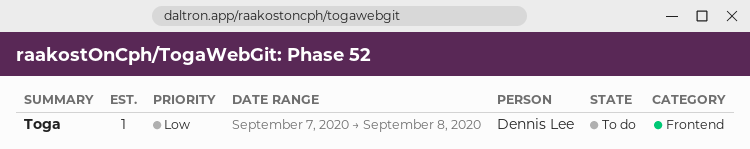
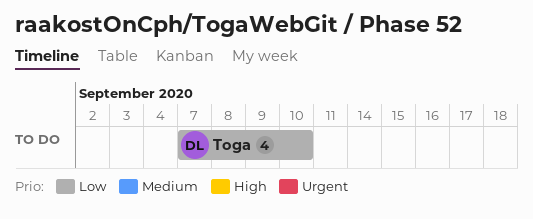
Toga, estimate: 1 -> 4
Toga, due: Sep 8 -> Sep 10

